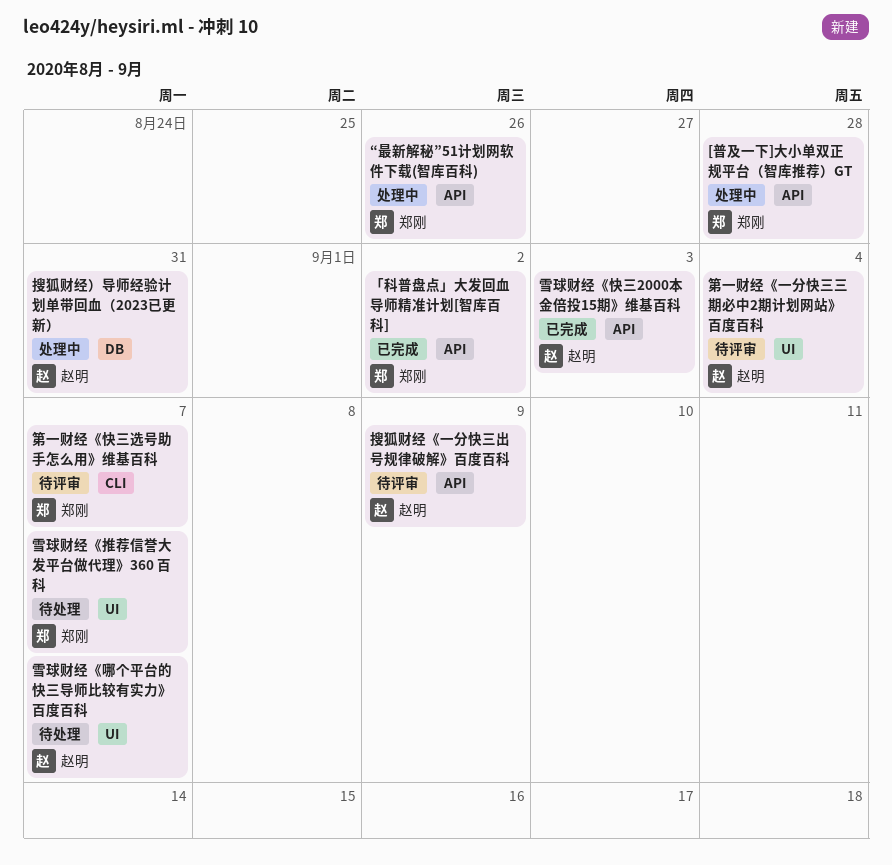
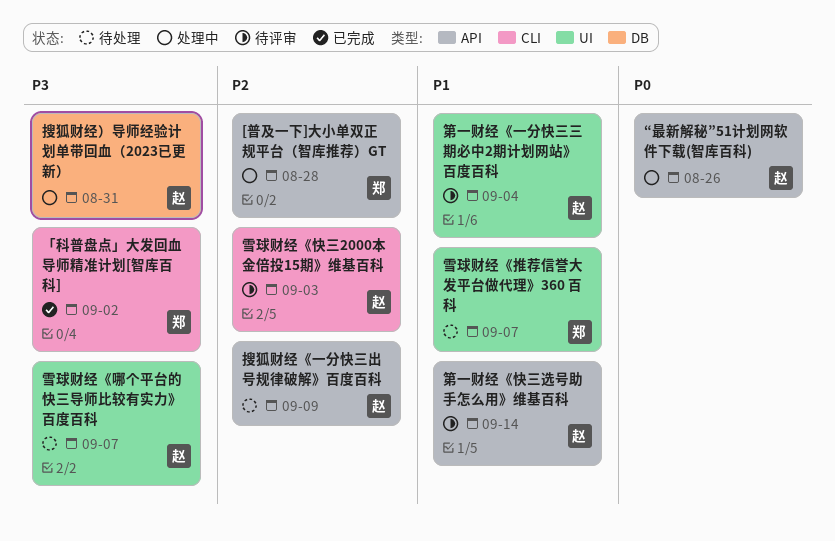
“最新解秘”51计划网软件下载(智库百科), owner: 郑刚 -> 赵明
「科普盘点」大发回血导师精准计划[智库百科], label: API -> CLI
搜狐财经《一分快三出号规律破解》百度百科, status: 待评审 -> 待处理
第一财经《快三选号助手怎么用》维基百科, owner: 郑刚 -> 赵明
第一财经《快三选号助手怎么用》维基百科, label: CLI -> API
第一财经《快三选号助手怎么用》维基百科, due: Sep 7 -> Sep 14
雪球财经《快三2000本金倍投15期》维基百科, status: 已完成 -> 待评审
雪球财经《快三2000本金倍投15期》维基百科, label: API -> CLI

